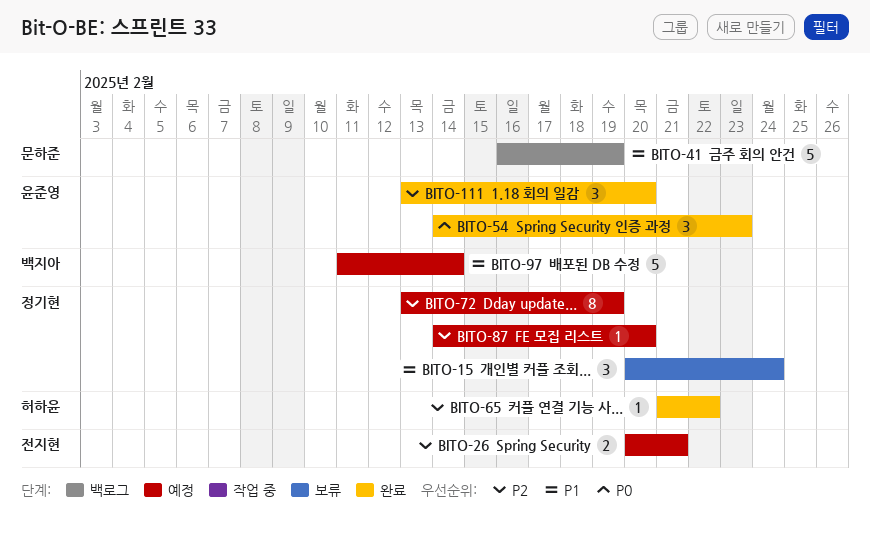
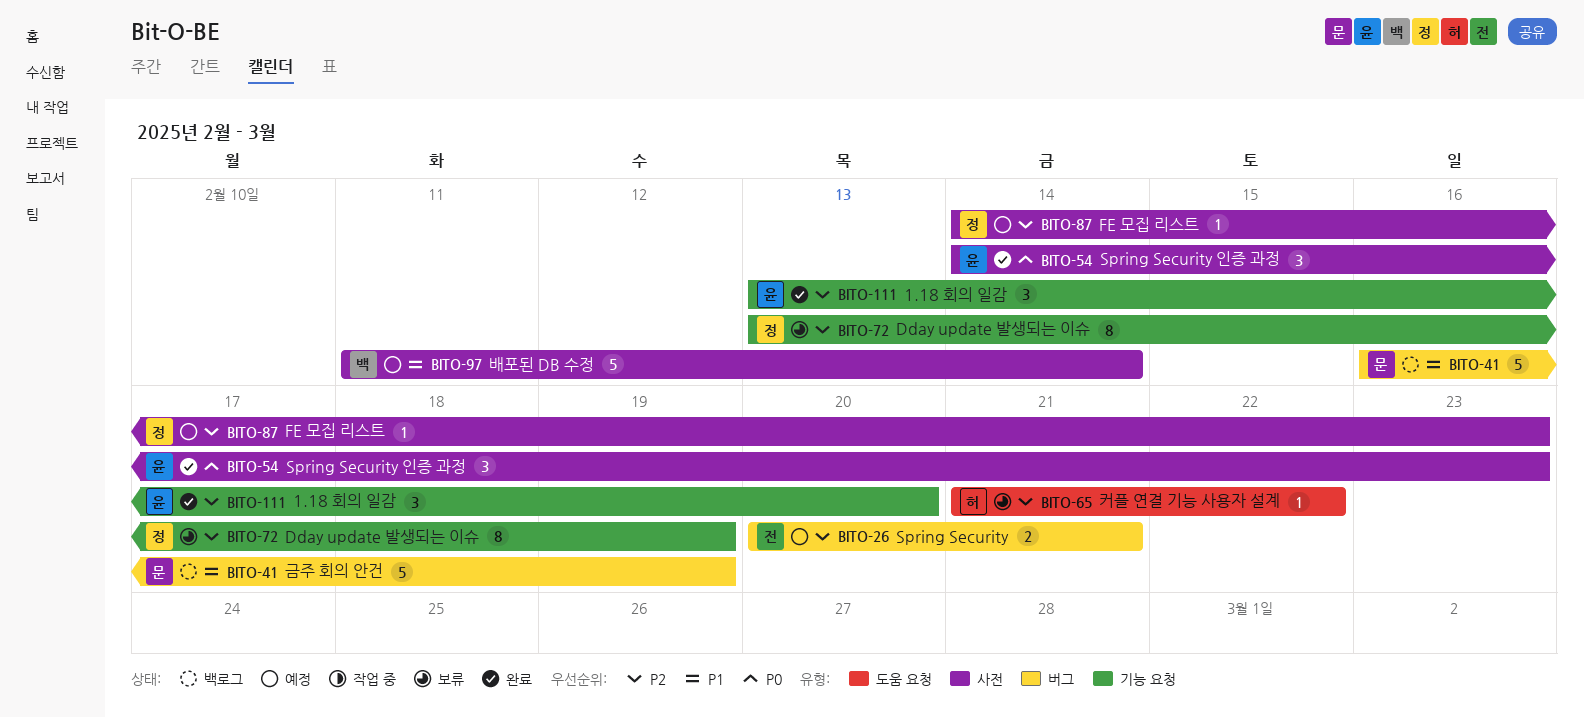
BITO-15: present -> none
BITO-65, status: 완료 -> 보류
BITO-72, status: 예정 -> 보류
BITO-87, due: Feb 20 -> Feb 23

